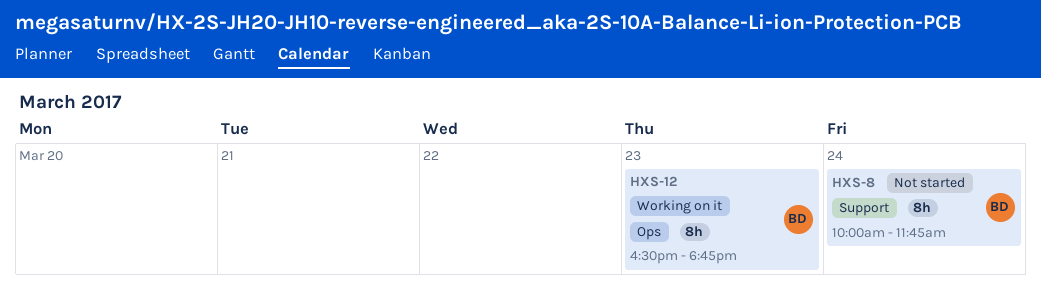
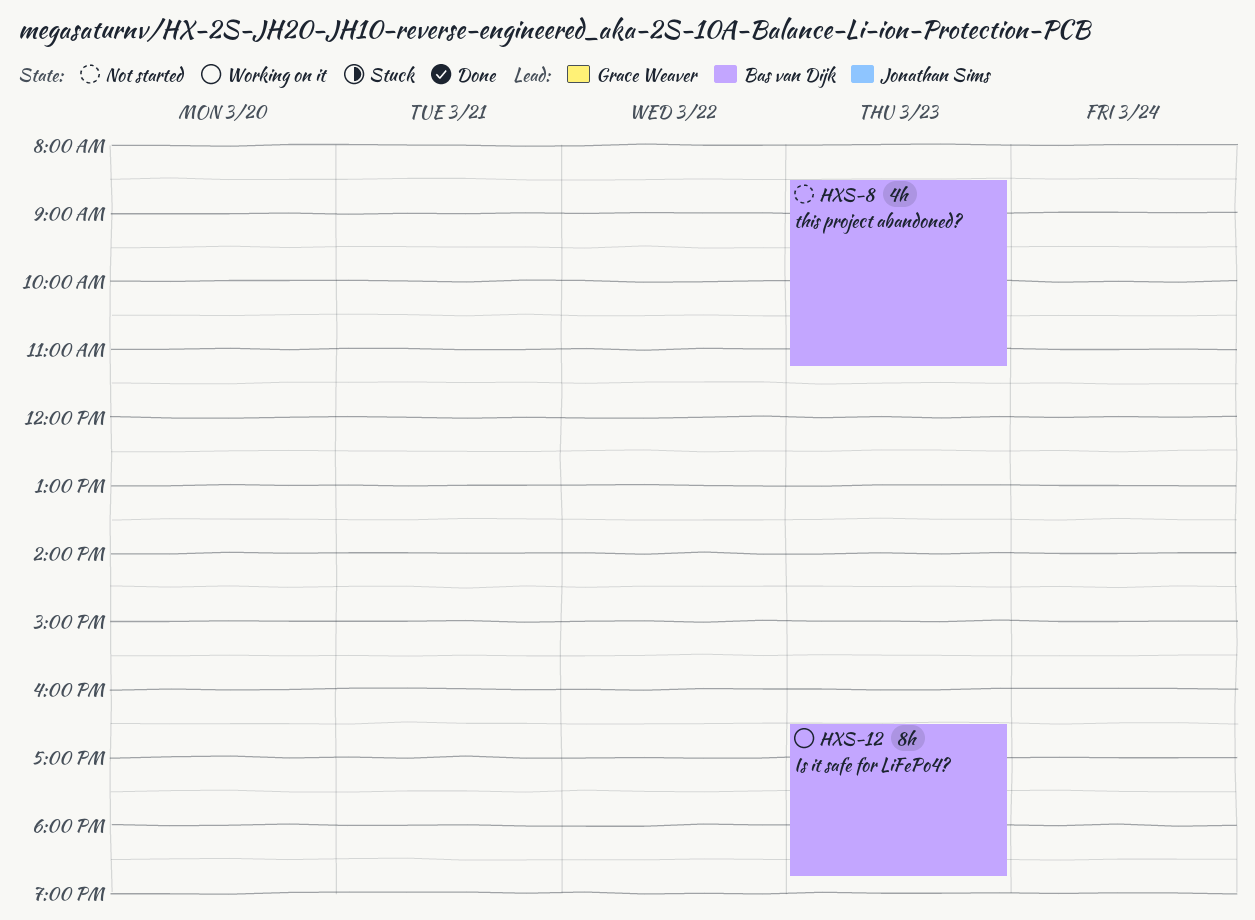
HXS-8, estimate: 8h -> 4h
HXS-8, day: Mar 24 -> Mar 23
HXS-8, begins: 10:00 -> 08:30
HXS-8, ends: 11:45 -> 11:15

